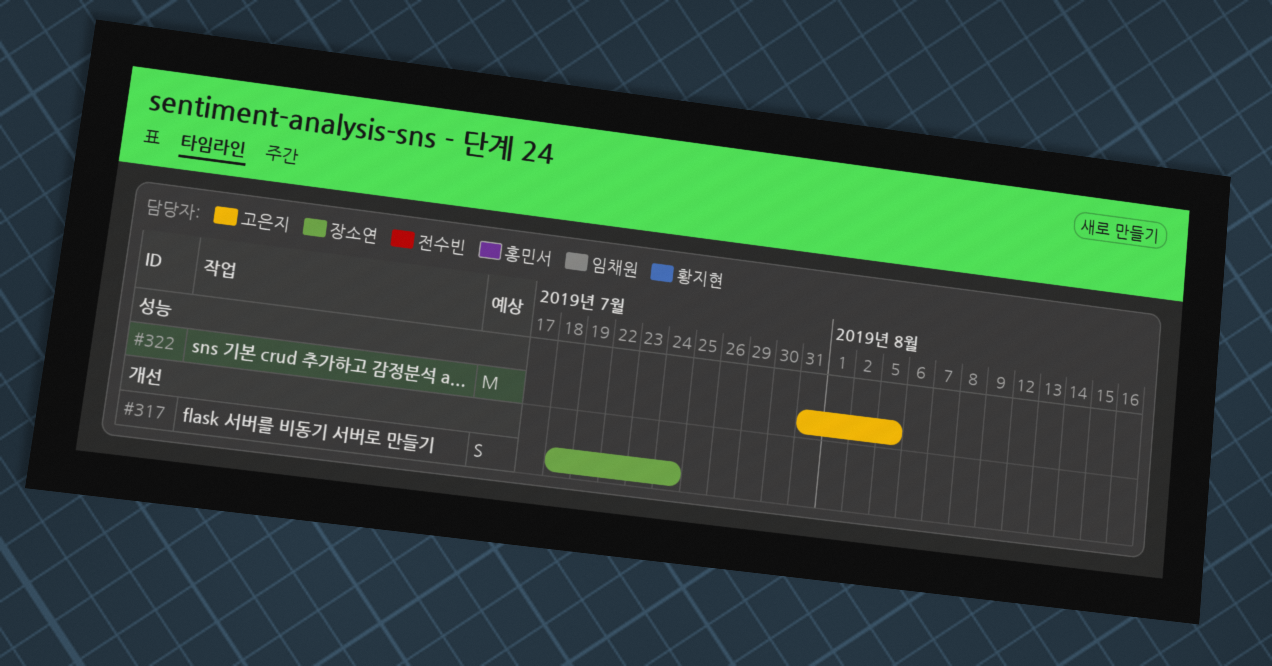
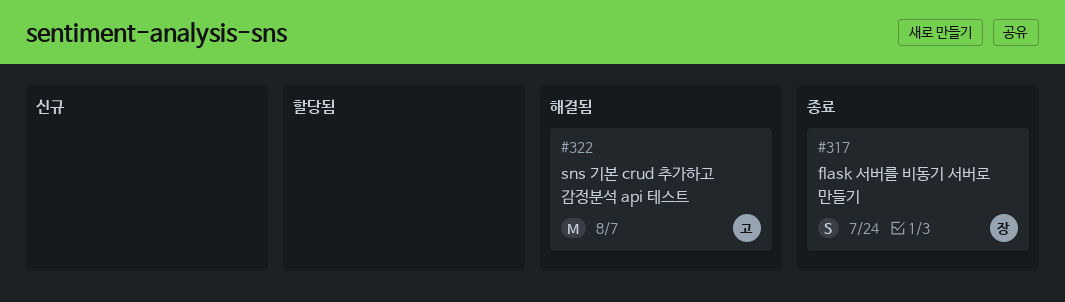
#322, due: Aug 5 -> Aug 7

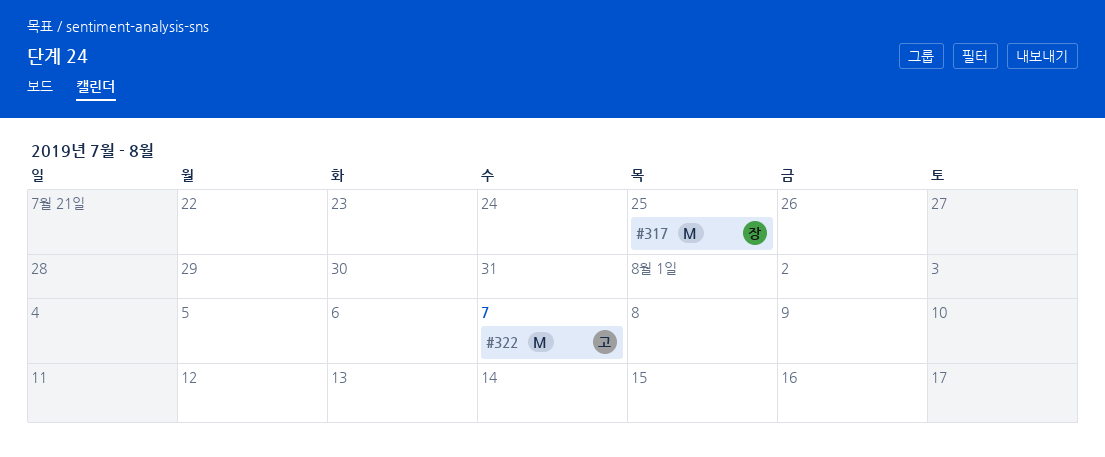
#317, estimate: S -> M
#317, due: Jul 24 -> Jul 25

